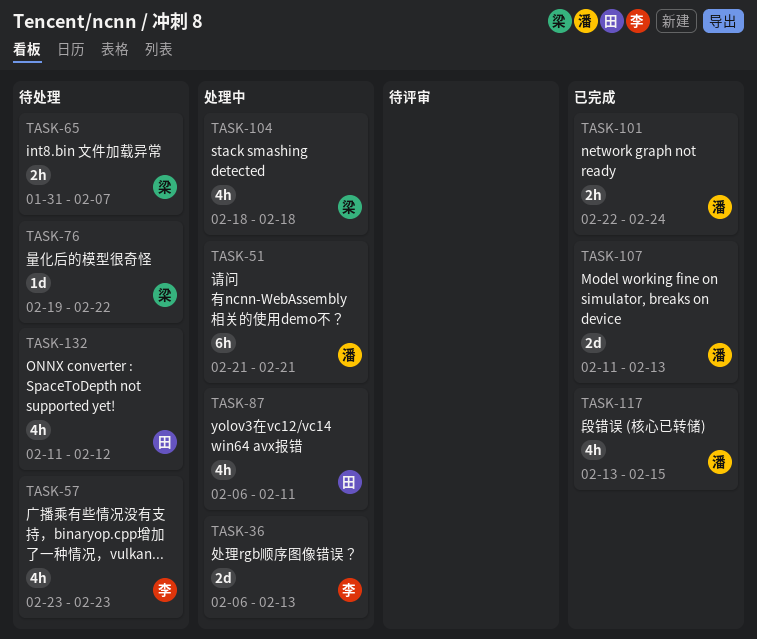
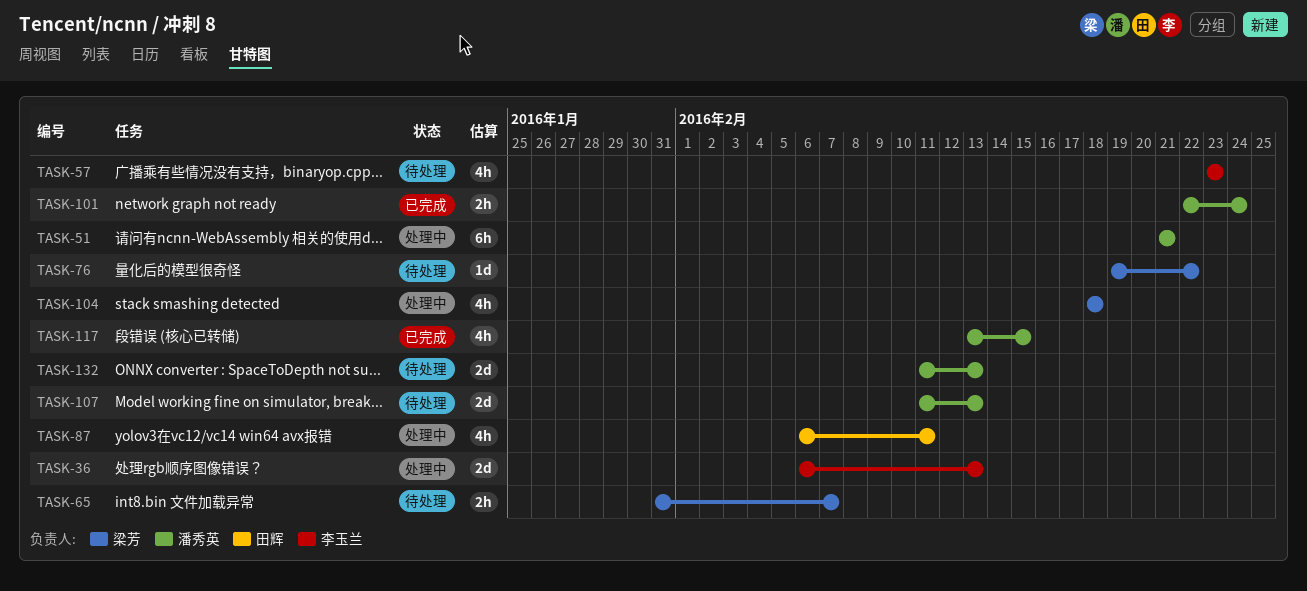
TASK-107, status: 已完成 -> 待处理
TASK-132, owner: 田辉 -> 潘秀英
TASK-132, estimate: 4h -> 2d
TASK-132, due: Feb 12 -> Feb 13

